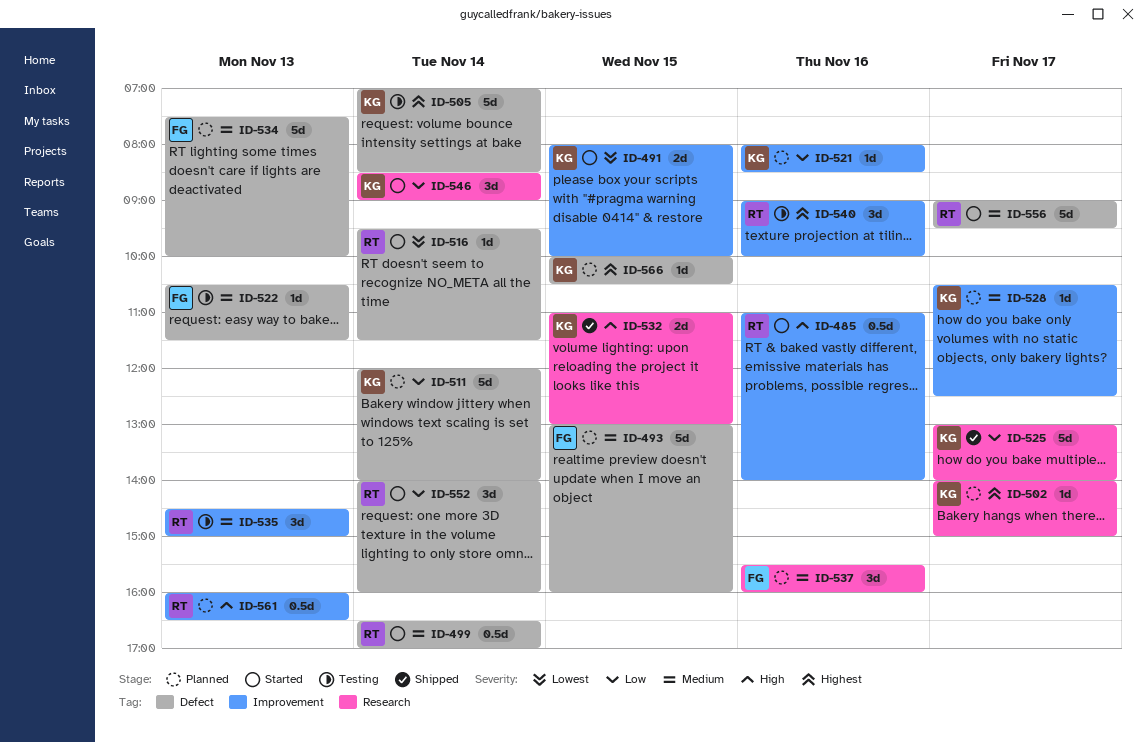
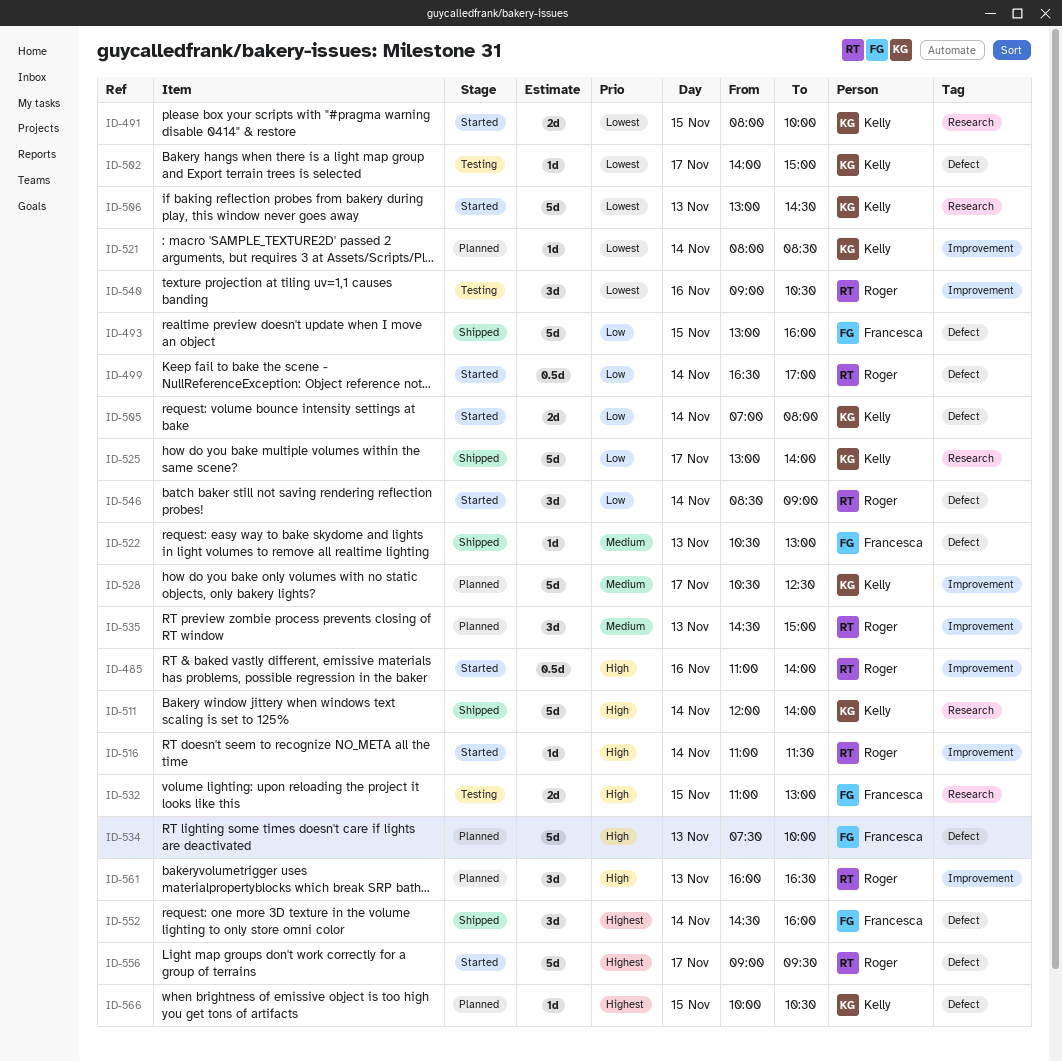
ID-491, label: Improvement -> Research
ID-493, status: Planned -> Shipped
ID-493, priority: Medium -> Low
ID-499, priority: Medium -> Low
ID-502, status: Planned -> Testing
ID-502, priority: Highest -> Lowest
ID-502, label: Research -> Defect
ID-505, status: Testing -> Started
ID-505, priority: Highest -> Low
ID-505, estimate: 5d -> 2d
ID-505, ends: 08:30 -> 08:00
ID-506: none -> present
ID-511, status: Planned -> Shipped
ID-511, priority: Low -> High
ID-511, label: Defect -> Research
ID-516, priority: Lowest -> High
ID-516, label: Defect -> Improvement
ID-516, begins: 09:30 -> 11:00
ID-521, priority: Low -> Lowest
ID-521, day: Nov 16 -> Nov 14
ID-522, status: Testing -> Shipped
ID-522, ends: 11:30 -> 13:00
ID-528, estimate: 1d -> 5d
ID-532, status: Shipped -> Testing
ID-532, owner: Kelly -> Francesca
ID-534, priority: Medium -> High
ID-535, status: Testing -> Planned
ID-537: present -> none
ID-540, priority: Highest -> Lowest
ID-540, ends: 10:00 -> 10:30
ID-546, owner: Kelly -> Roger
ID-546, label: Research -> Defect
ID-552, status: Started -> Shipped
ID-552, owner: Roger -> Francesca
ID-552, priority: Low -> Highest
ID-552, begins: 14:00 -> 14:30
ID-556, priority: Medium -> Highest
ID-561, estimate: 0.5d -> 3d

